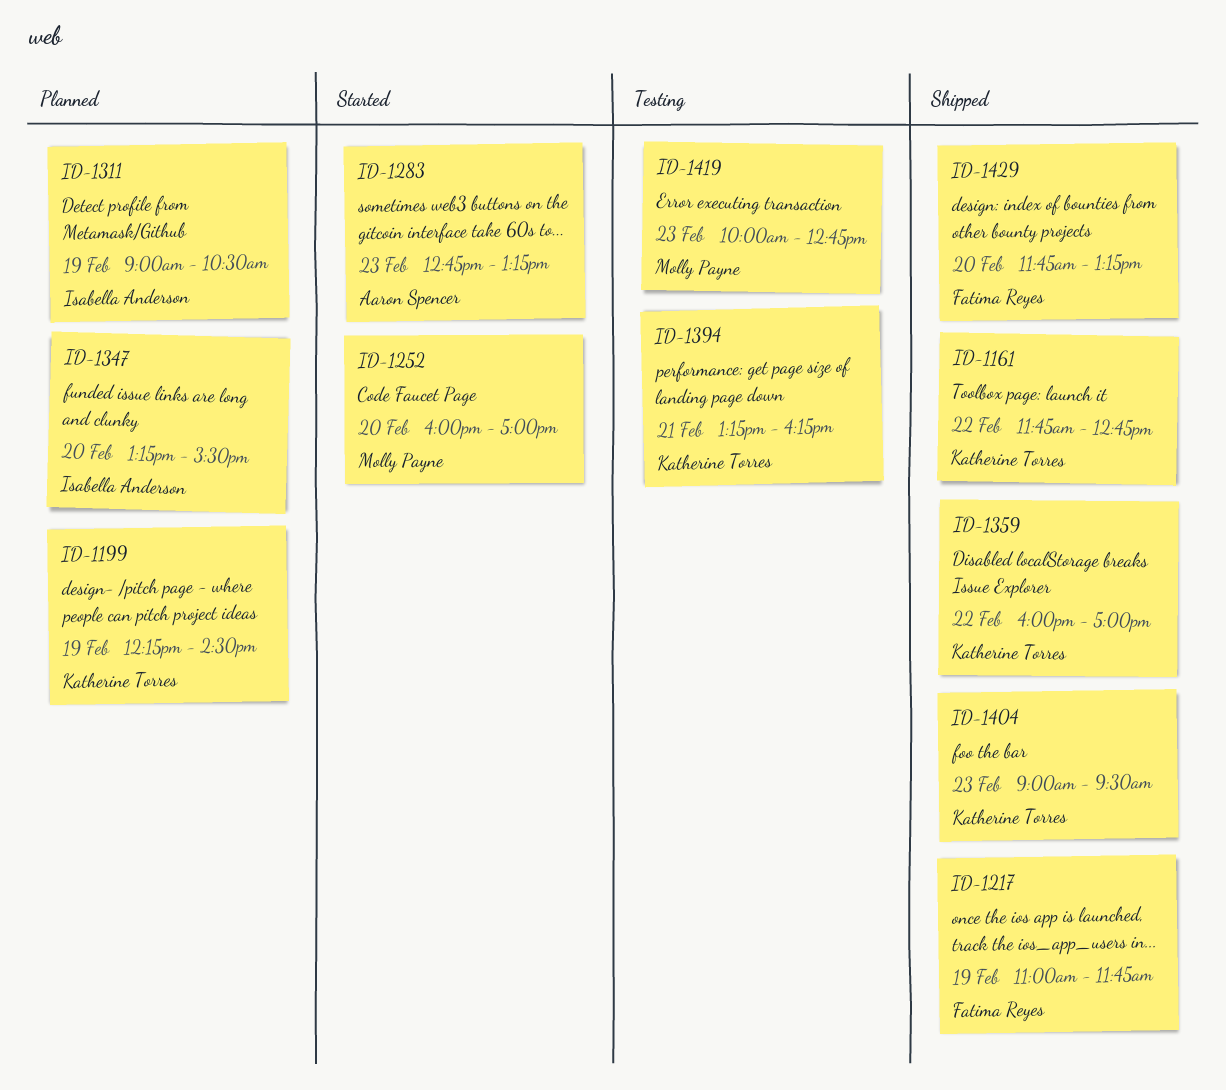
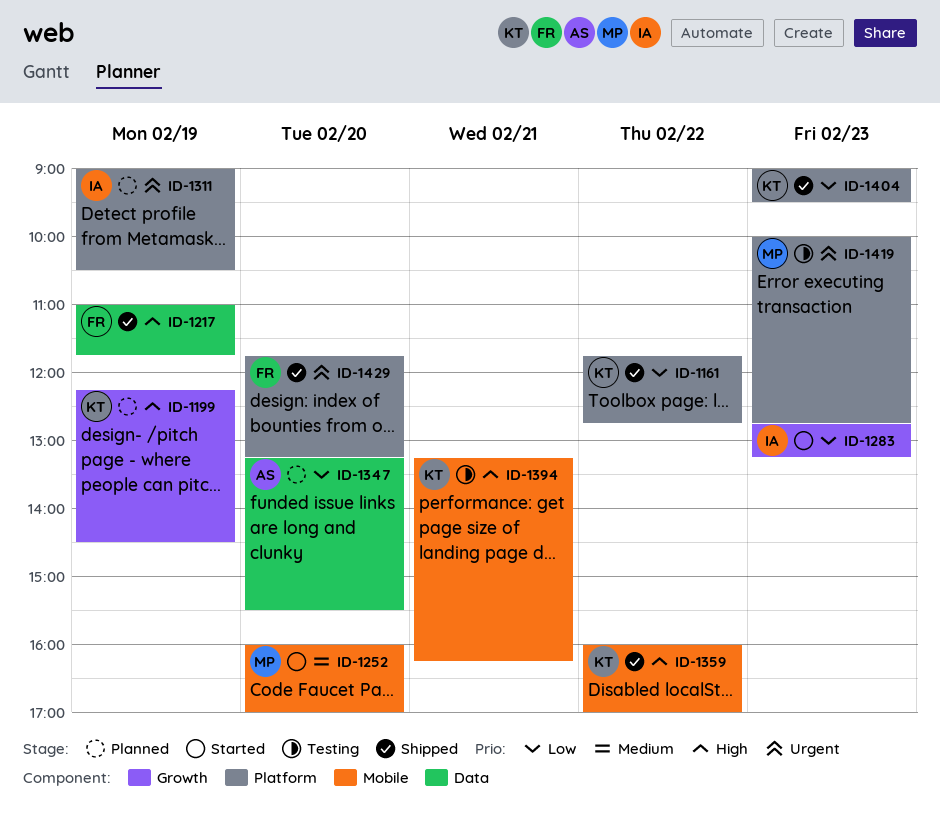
ID-1283, owner: Aaron Spencer -> Isabella Anderson
ID-1347, owner: Isabella Anderson -> Aaron Spencer

